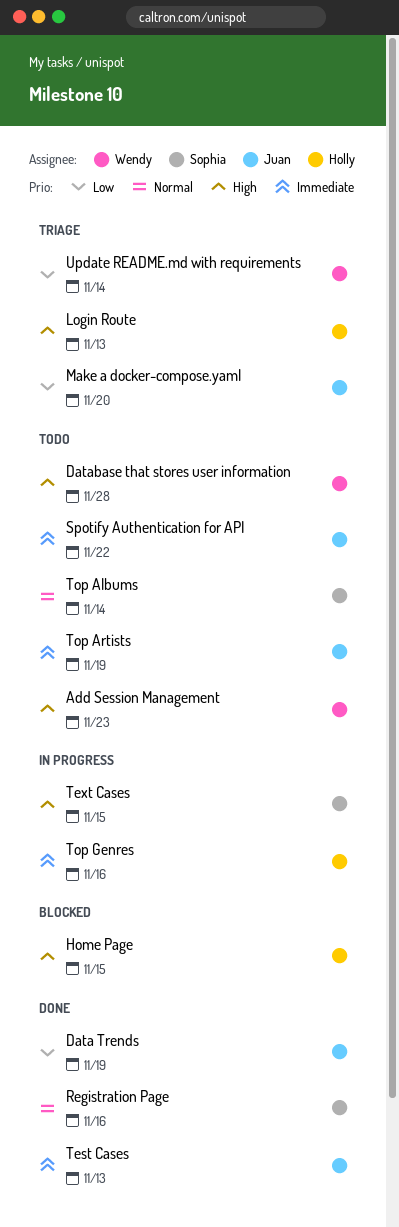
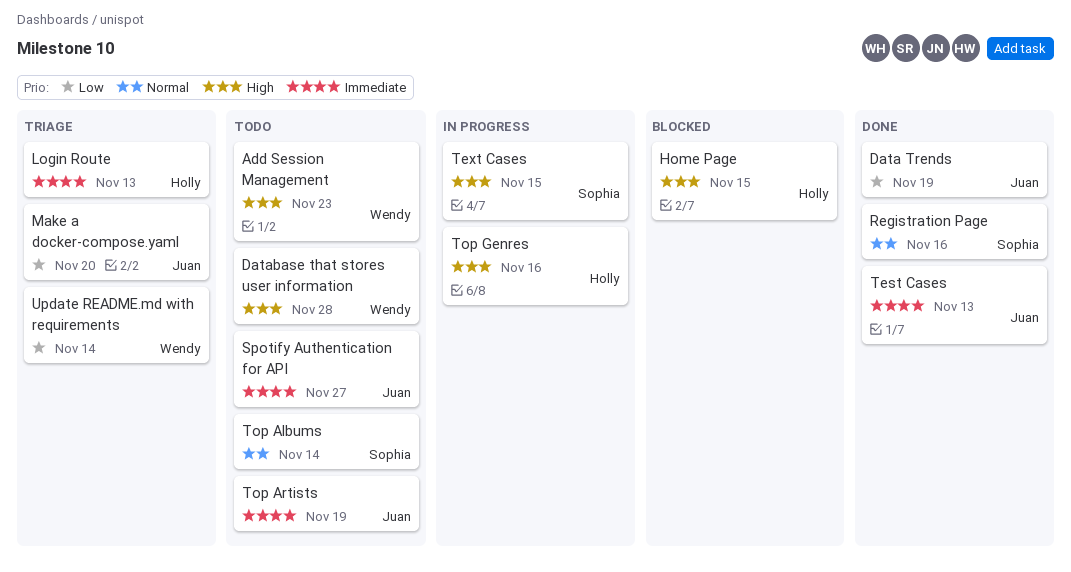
Login Route, priority: High -> Immediate
Spotify Authentication for API, due: Nov 22 -> Nov 27
Top Genres, priority: Immediate -> High

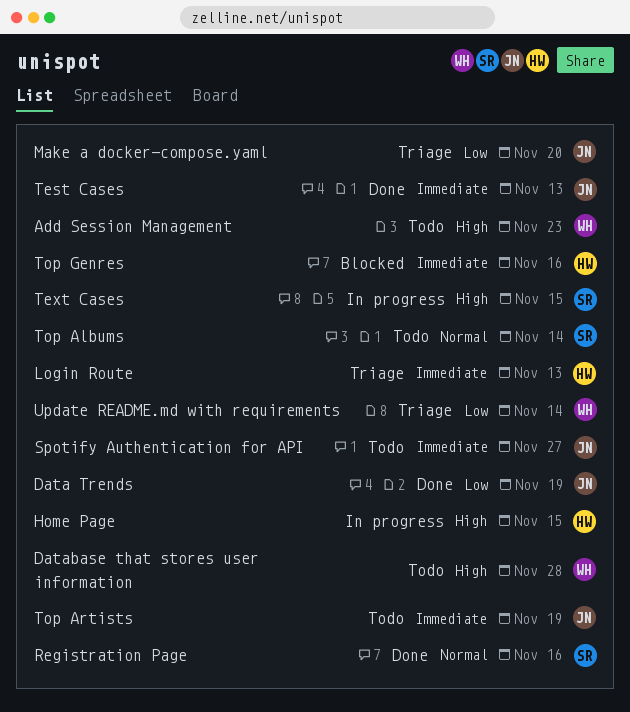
Home Page, status: Blocked -> In progress
Top Genres, status: In progress -> Blocked
Top Genres, priority: High -> Immediate

